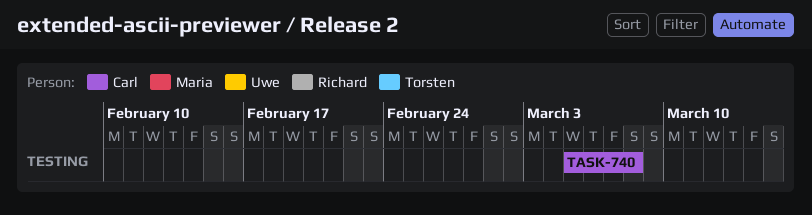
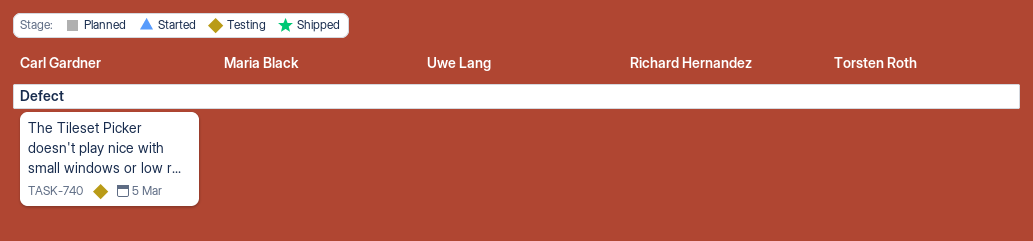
TASK-740, due: Mar 8 -> Mar 5

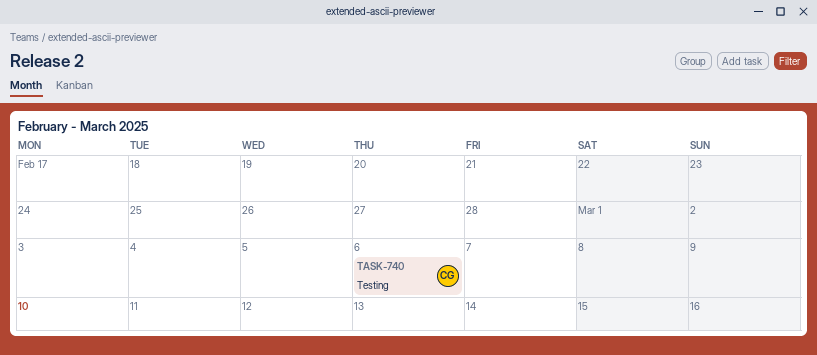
TASK-740, due: Mar 5 -> Mar 6

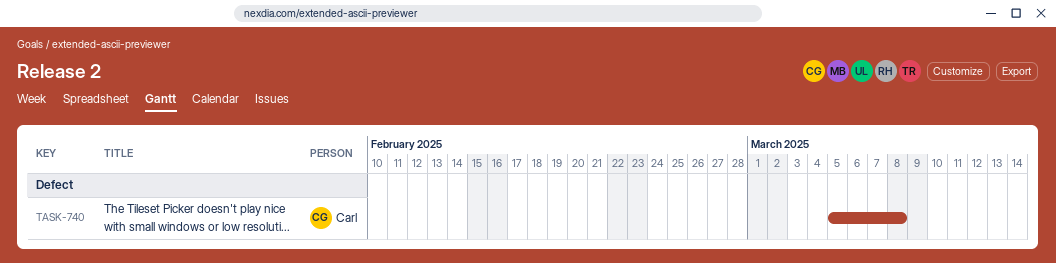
TASK-740, due: Mar 6 -> Mar 8

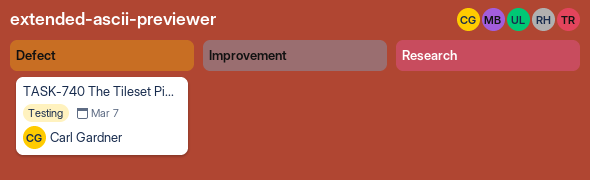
TASK-740, due: Mar 8 -> Mar 7

